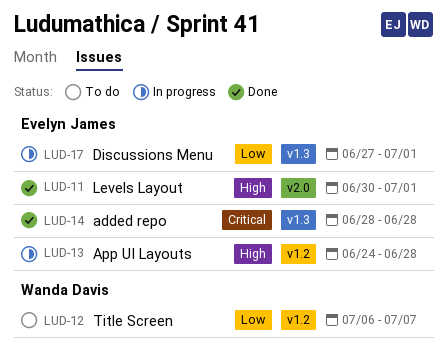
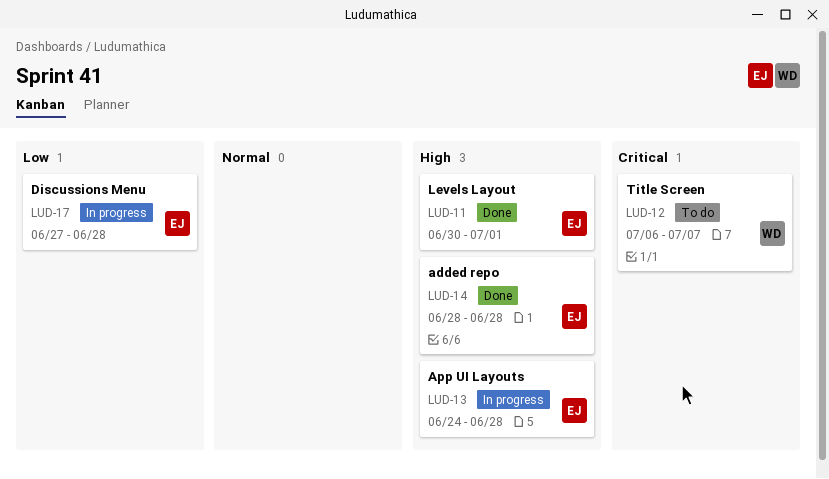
LUD-12, priority: Low -> Critical
LUD-14, priority: Critical -> High
LUD-17, due: Jul 1 -> Jun 28

